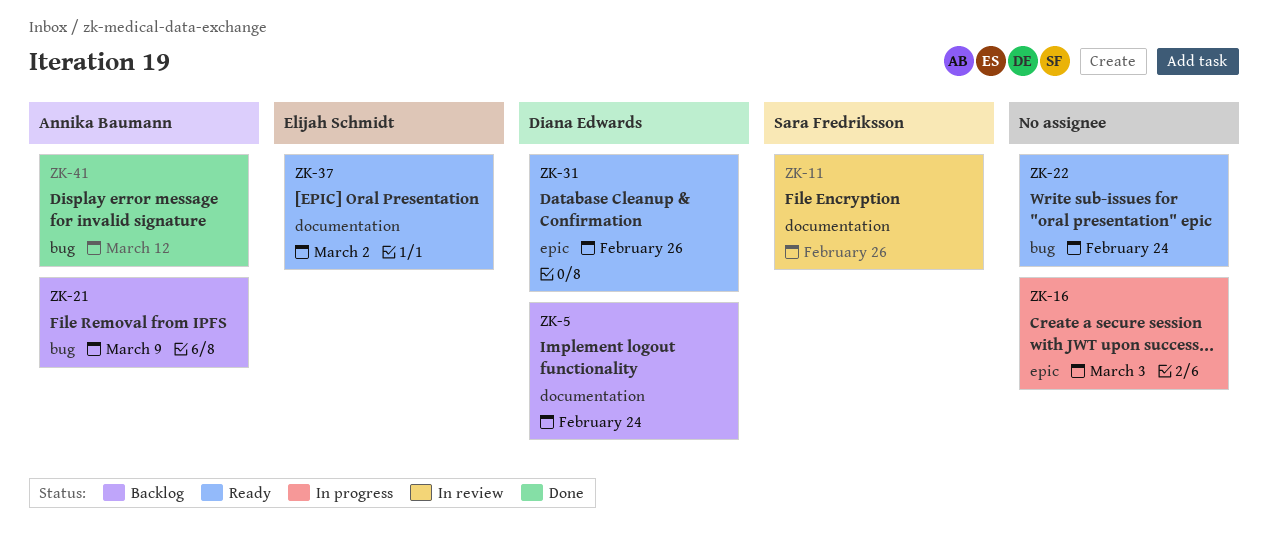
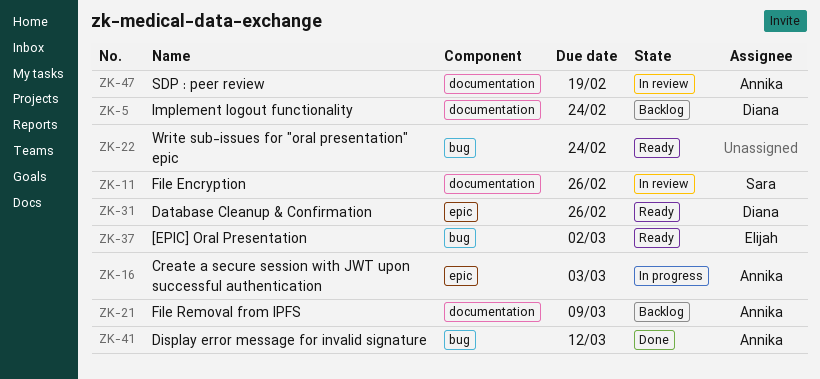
ZK-16, owner: none -> Annika Baumann
ZK-21, label: bug -> documentation
ZK-37, label: documentation -> bug
ZK-47: none -> present

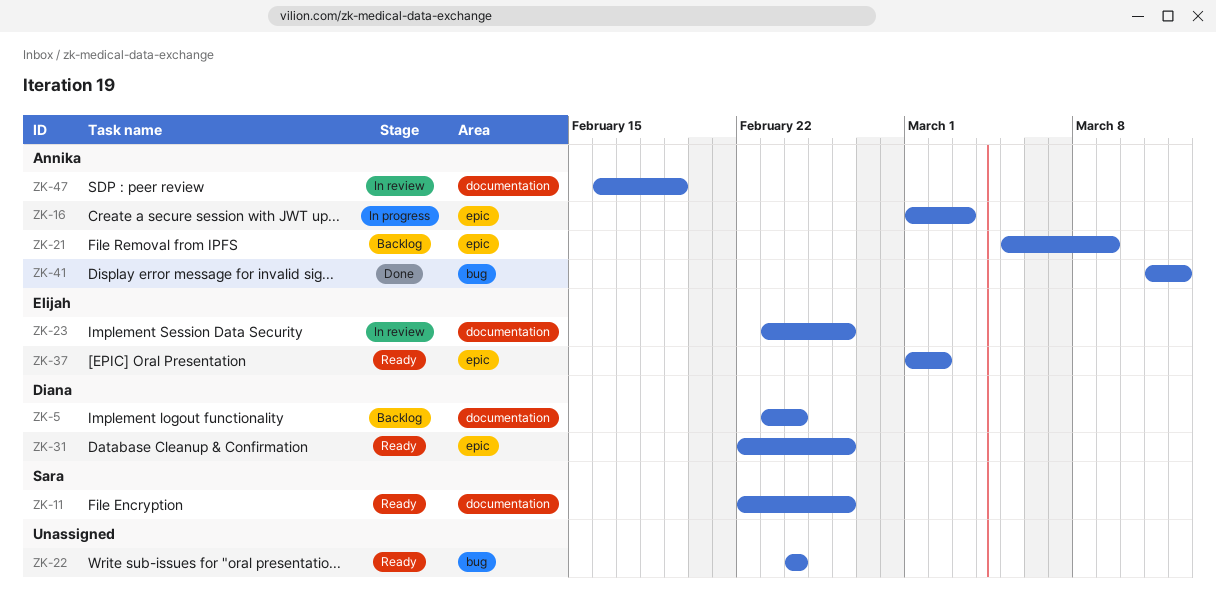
ZK-11, status: In review -> Ready
ZK-21, label: documentation -> epic
ZK-23: none -> present
ZK-37, label: bug -> epic

